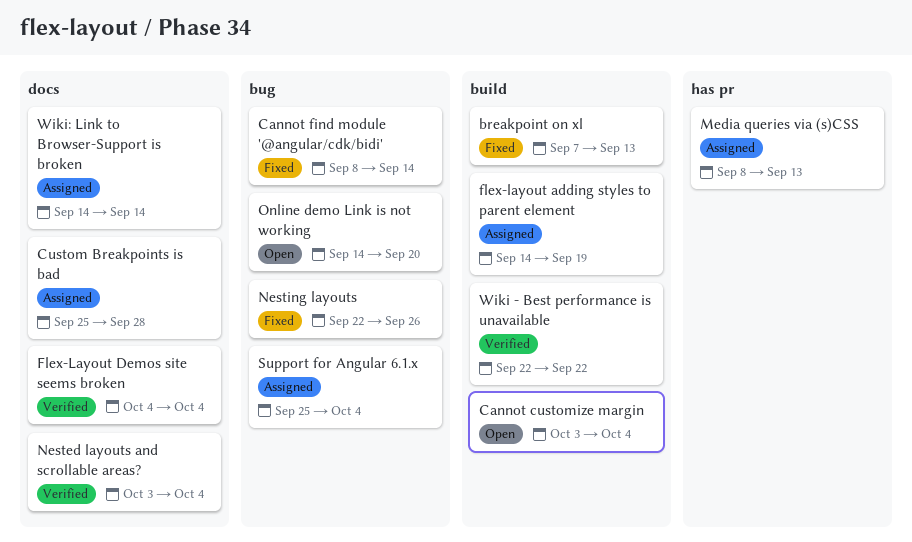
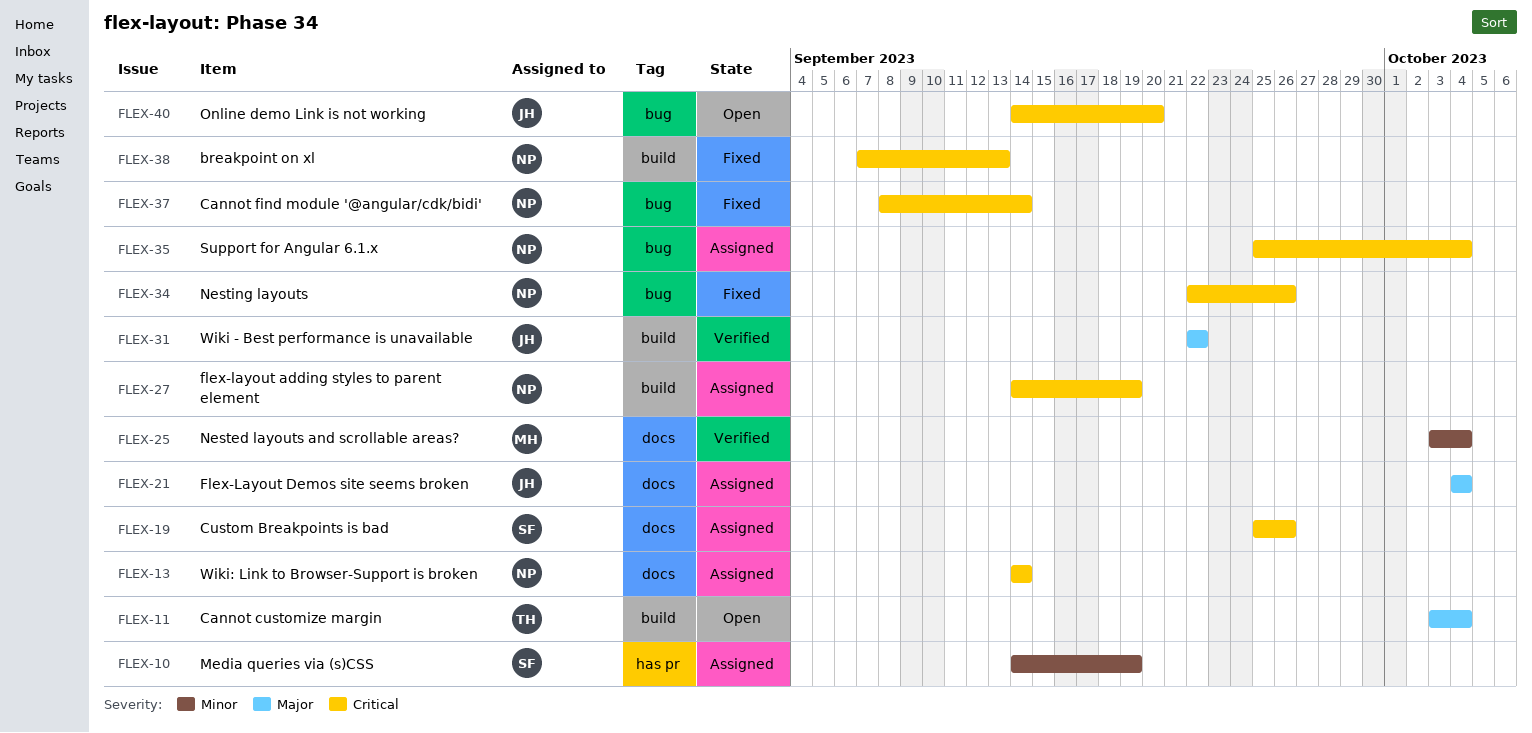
Custom Breakpoints is bad, due: Sep 28 -> Sep 26
Flex-Layout Demos site seems broken, status: Verified -> Assigned
Media queries via (s)CSS, start: Sep 8 -> Sep 14
Media queries via (s)CSS, due: Sep 13 -> Sep 19

